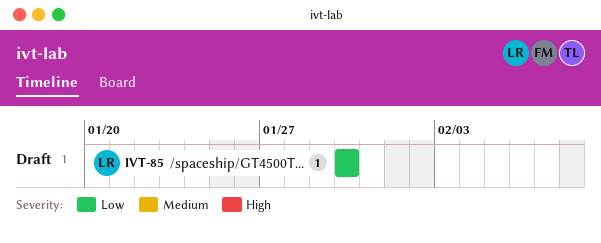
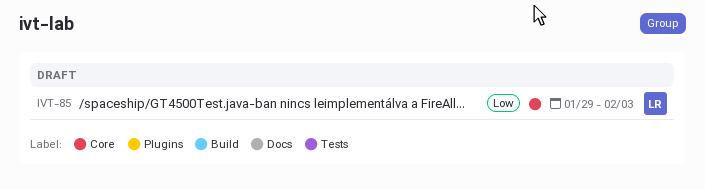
IVT-85, start: Jan 30 -> Jan 29
IVT-85, due: Jan 30 -> Feb 3

